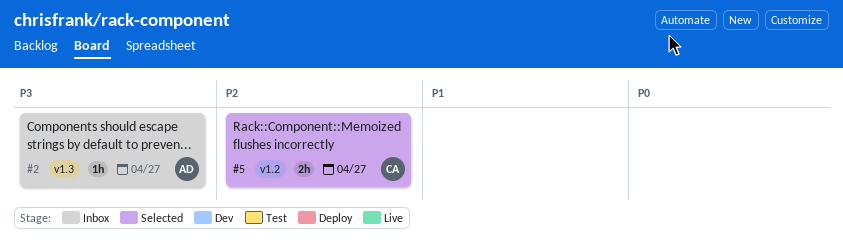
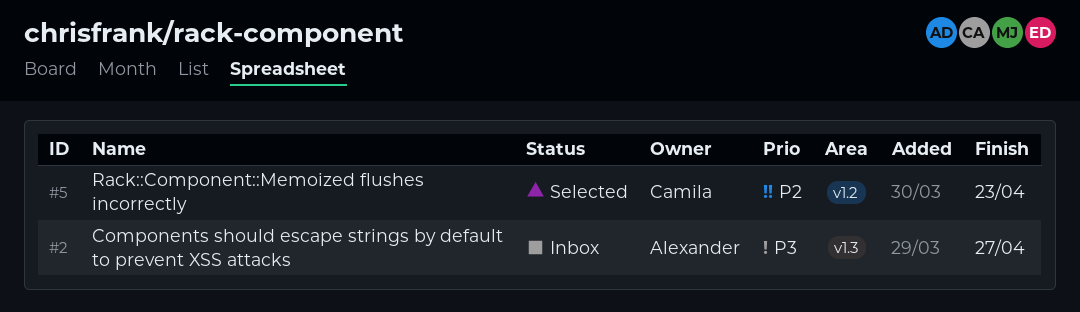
#5, due: Apr 27 -> Apr 23

